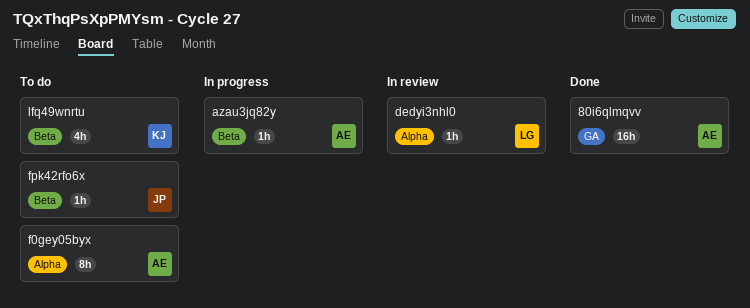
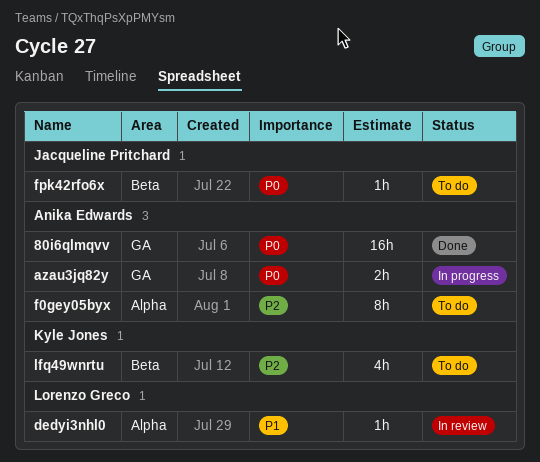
azau3jq82y, label: Beta -> GA
azau3jq82y, estimate: 1h -> 2h

